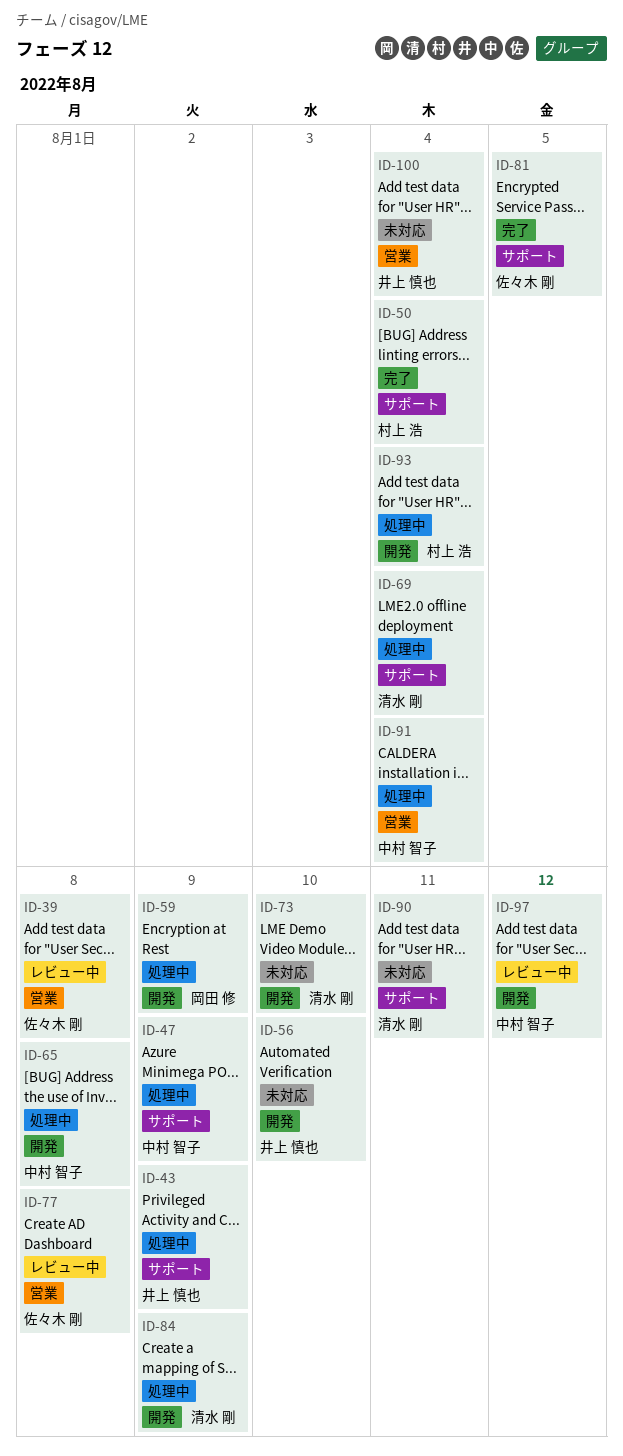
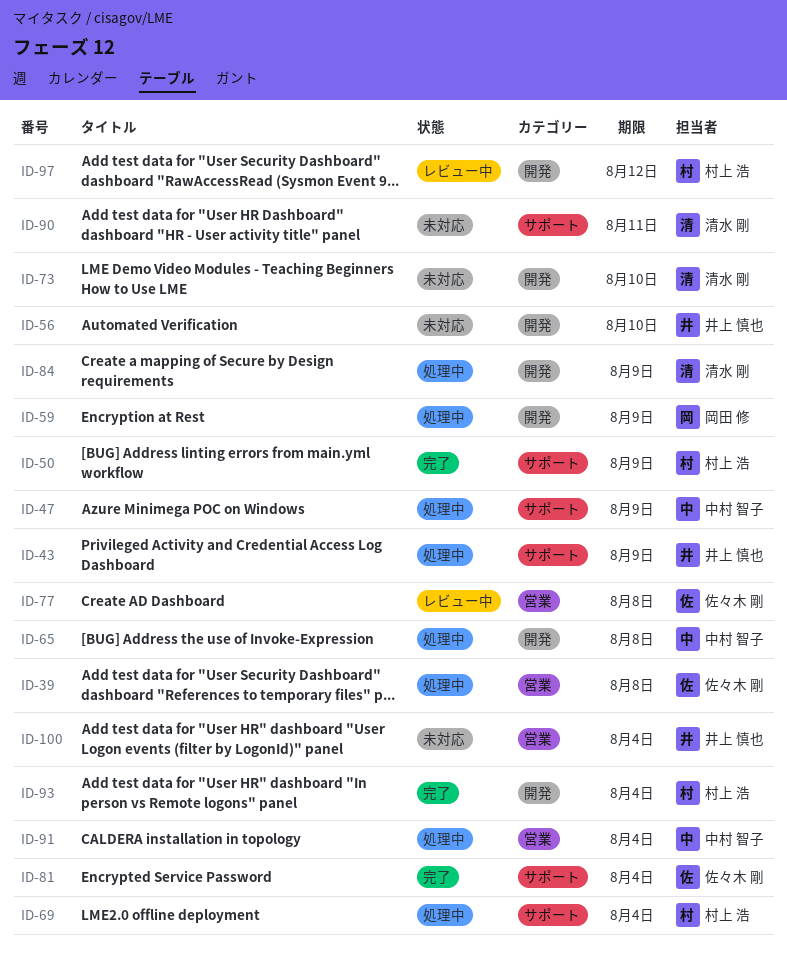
ID-39, status: レビュー中 -> 処理中
ID-50, due: Aug 4 -> Aug 9
ID-69, owner: 清水 剛 -> 村上 浩
ID-81, due: Aug 5 -> Aug 4
ID-93, status: 処理中 -> 完了
ID-97, owner: 中村 智子 -> 村上 浩

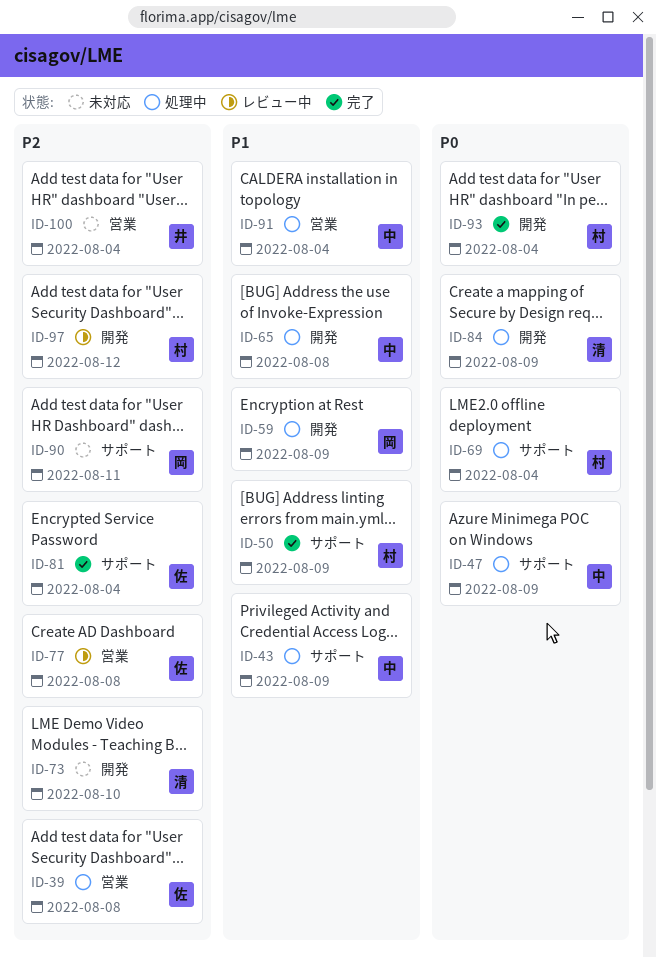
ID-43, owner: 井上 慎也 -> 中村 智子
ID-56: present -> none
ID-90, owner: 清水 剛 -> 岡田 修

